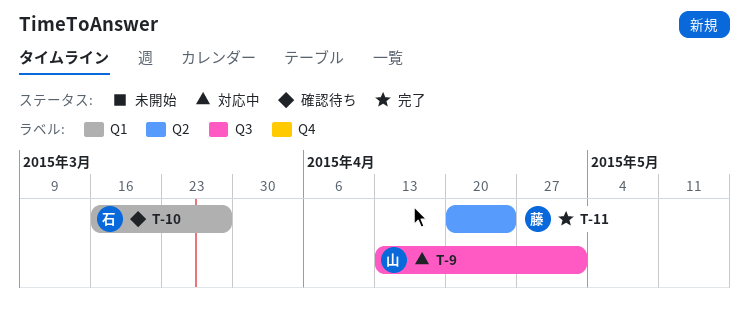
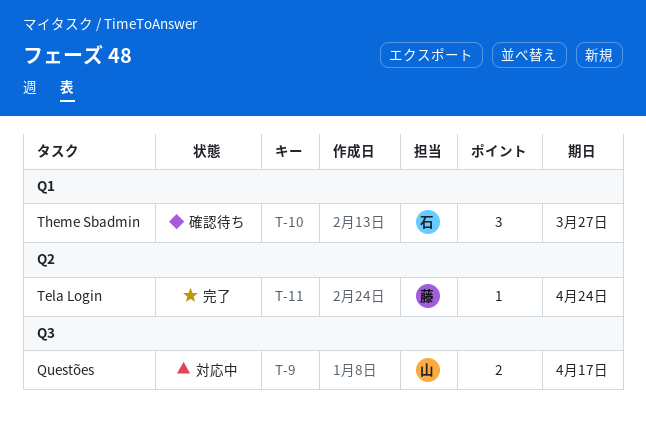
T-9, due: May 1 -> Apr 17

